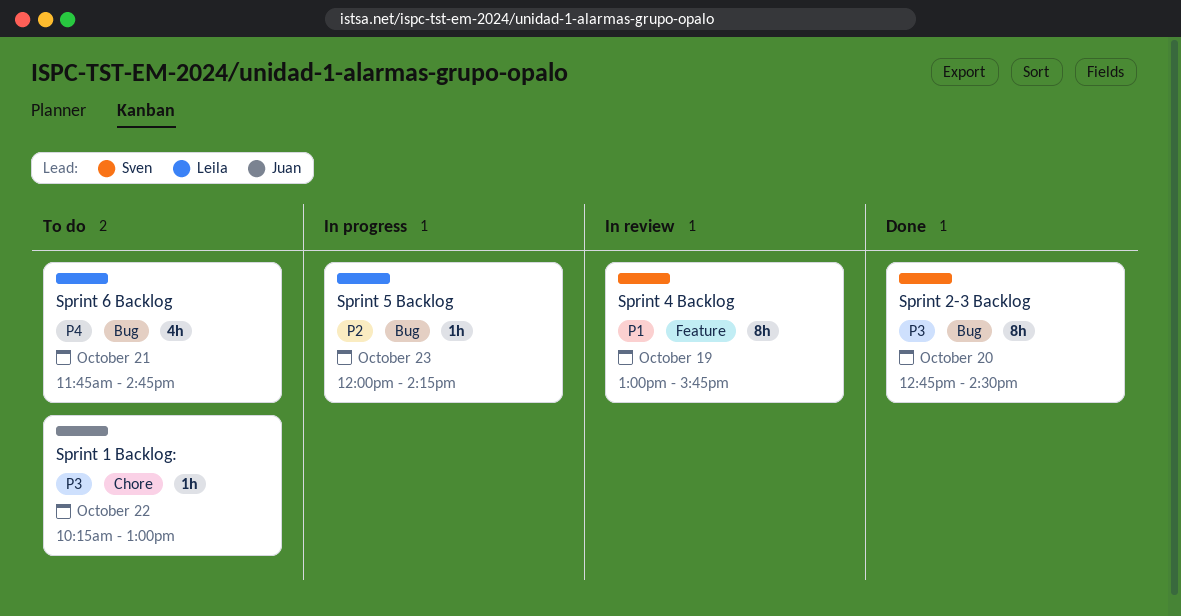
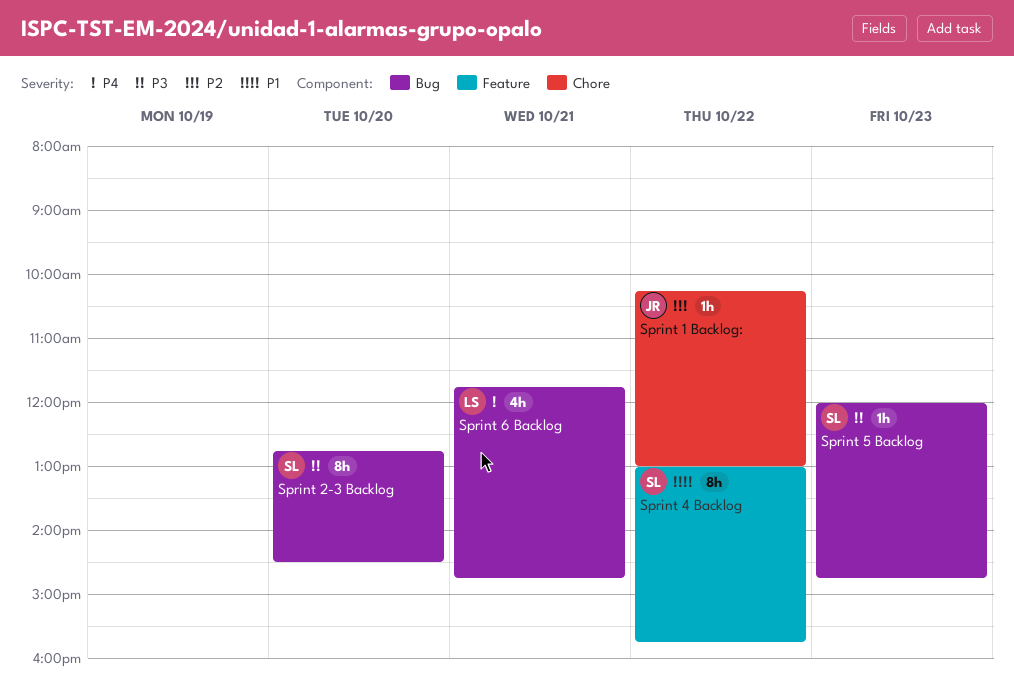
Sprint 1 Backlog:, priority: P3 -> P2
Sprint 4 Backlog, day: Oct 19 -> Oct 22
Sprint 5 Backlog, owner: Leila -> Sven
Sprint 5 Backlog, priority: P2 -> P3
Sprint 5 Backlog, ends: 14:15 -> 14:45

